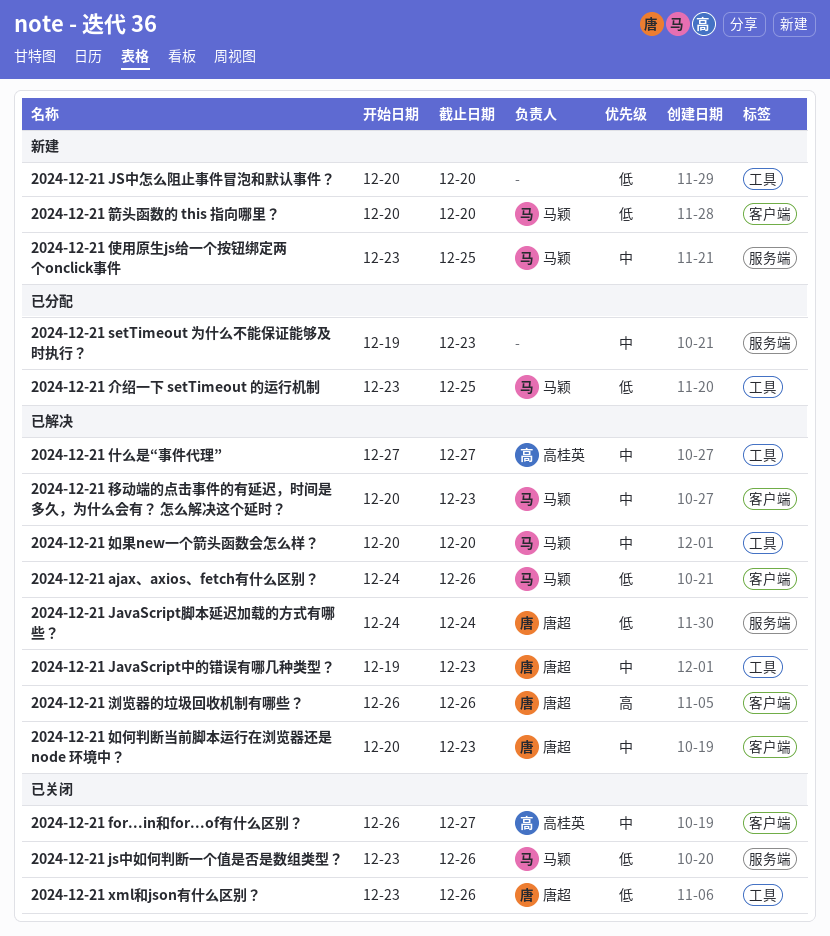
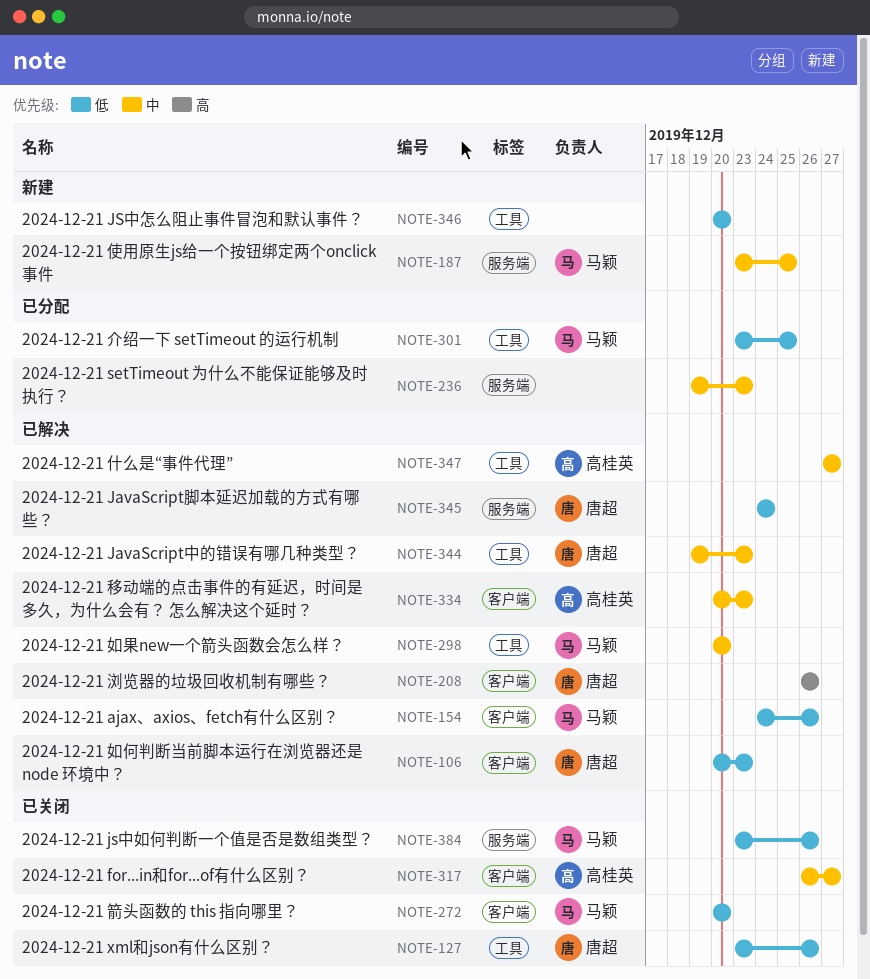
2024-12-21 如何判断当前脚本运行在浏览器还是 node 环境中？, priority: 中 -> 低
2024-12-21 移动端的点击事件的有延迟，时间是多久，为什么会有？ 怎么解决这个延时？, owner: 马颖 -> 高桂英
2024-12-21 箭头函数的 this 指向哪⾥？, status: 新建 -> 已关闭

